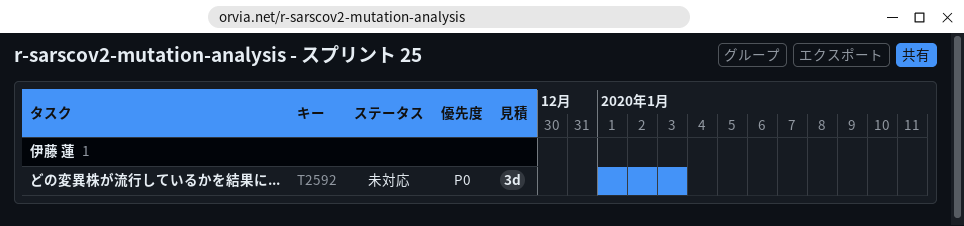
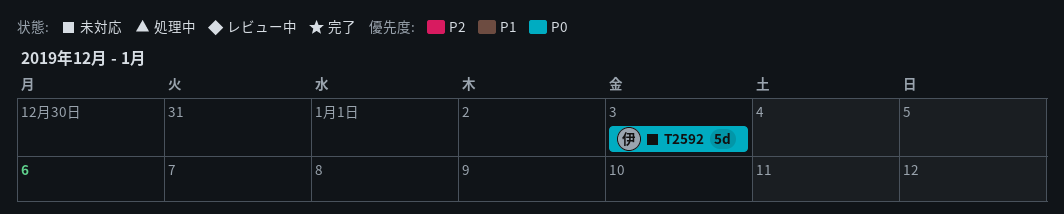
T2592, estimate: 3d -> 5d
T2592, start: Jan 1 -> Jan 3

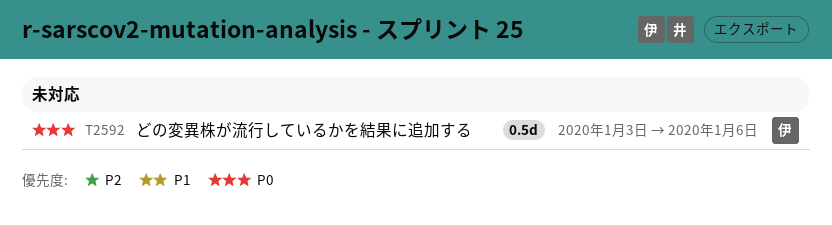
T2592, estimate: 5d -> 0.5d
T2592, due: Jan 3 -> Jan 6

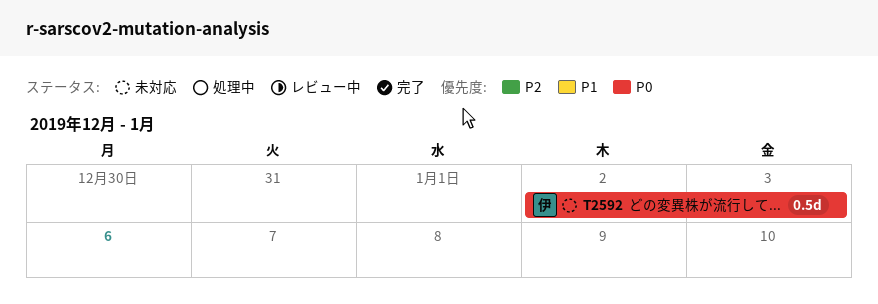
T2592, start: Jan 3 -> Jan 2
T2592, due: Jan 6 -> Jan 3

